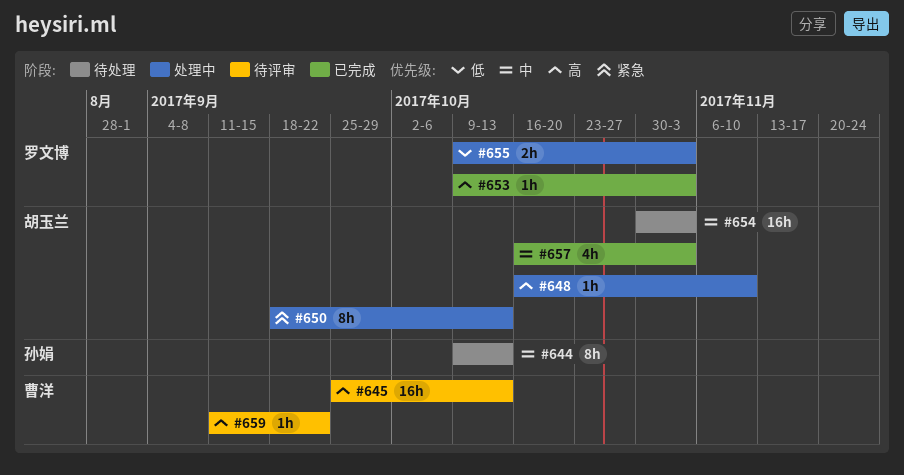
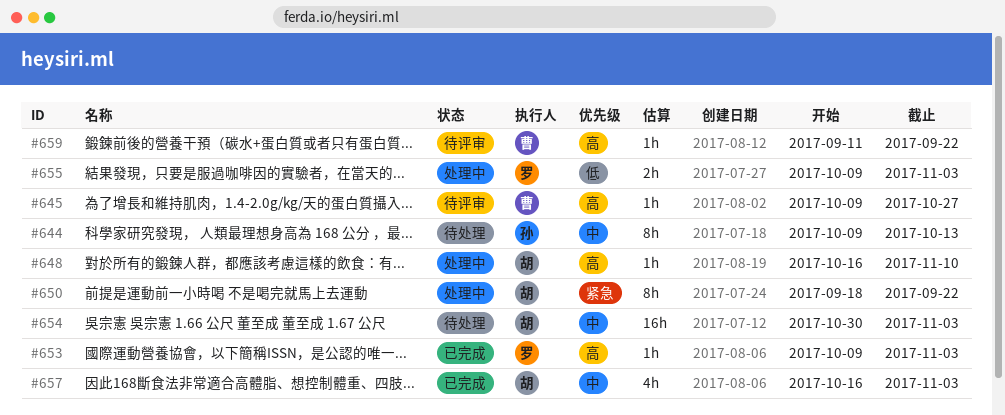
#645, estimate: 16h -> 1h
#645, start: Sep 25 -> Oct 9
#645, due: Oct 13 -> Oct 27
#650, due: Oct 13 -> Sep 22

